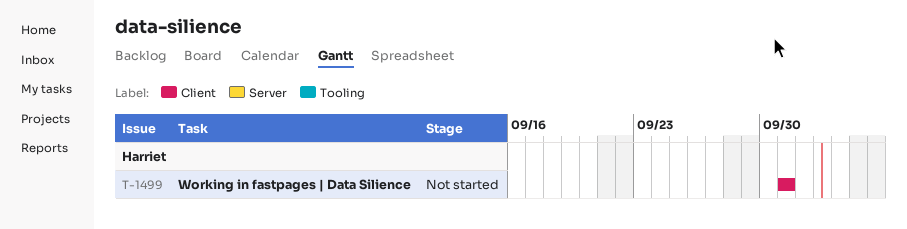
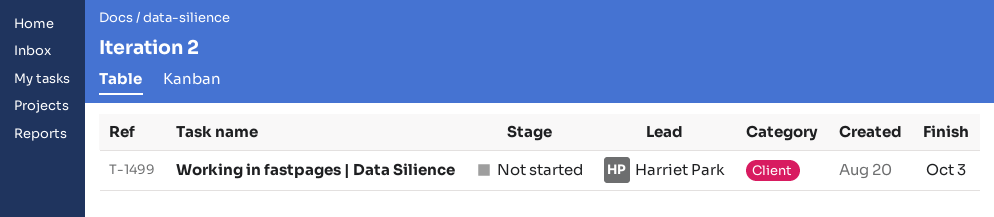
T-1499, due: Oct 1 -> Oct 3

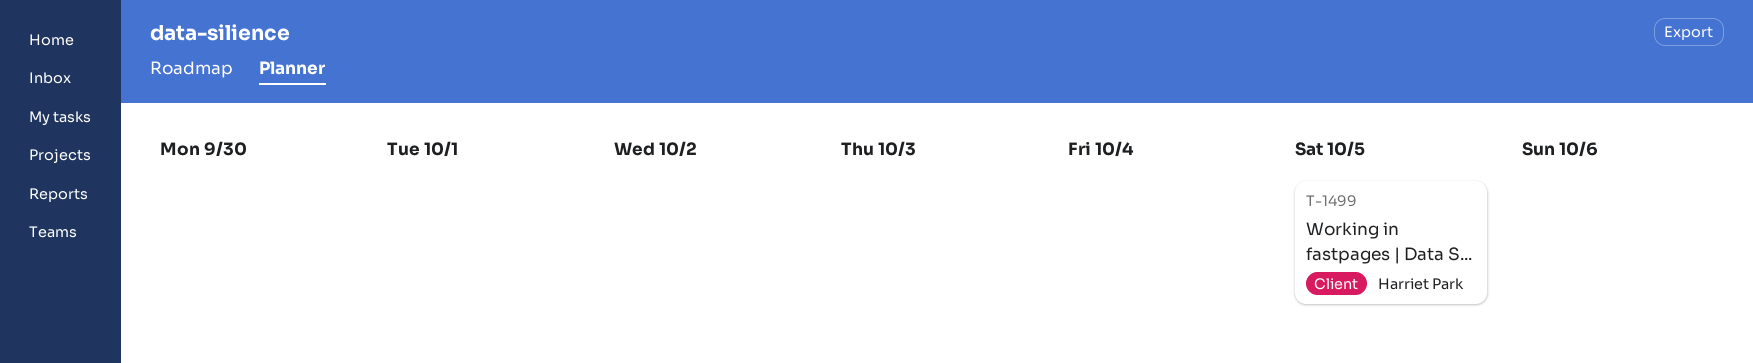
T-1499, due: Oct 3 -> Oct 5

